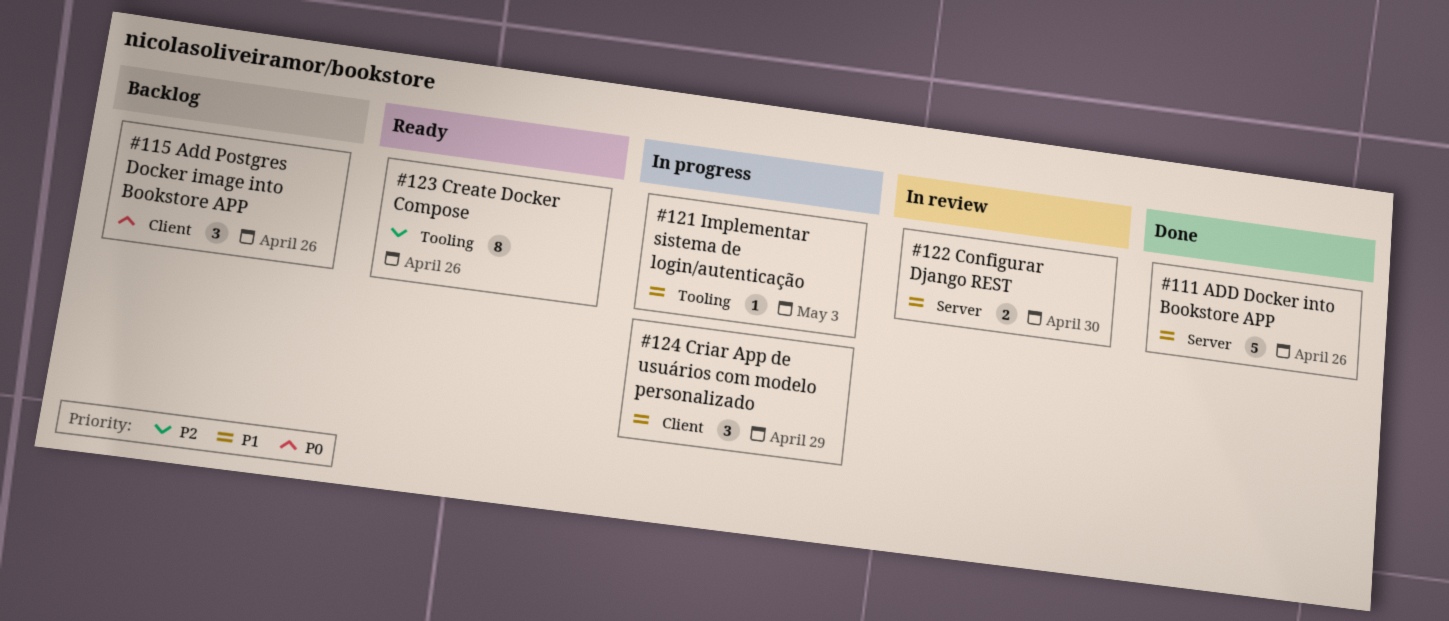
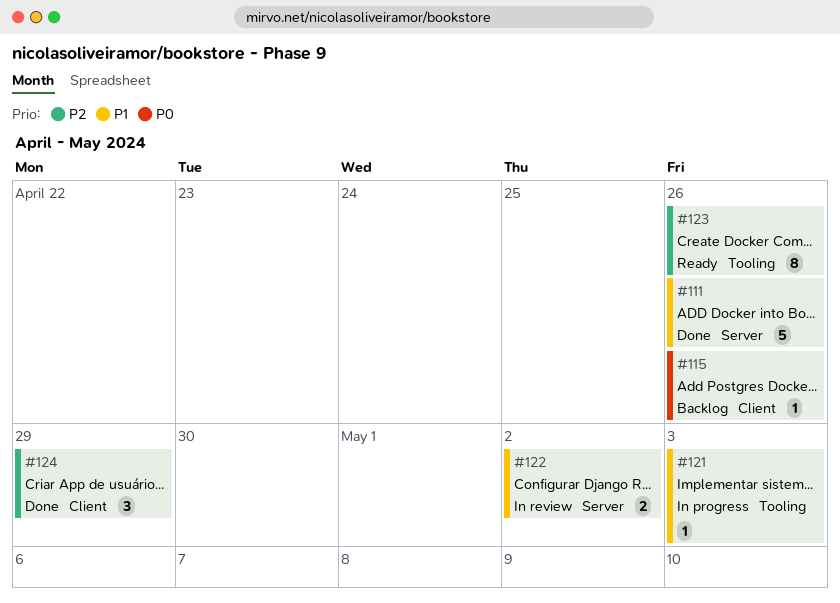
#115, estimate: 3 -> 1
#122, due: Apr 30 -> May 2
#124, status: In progress -> Done
#124, priority: P1 -> P2

